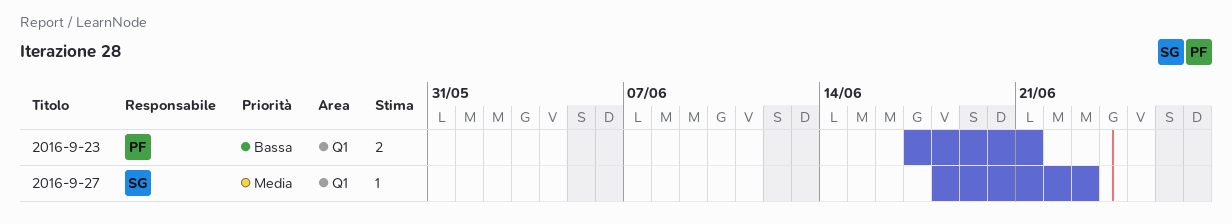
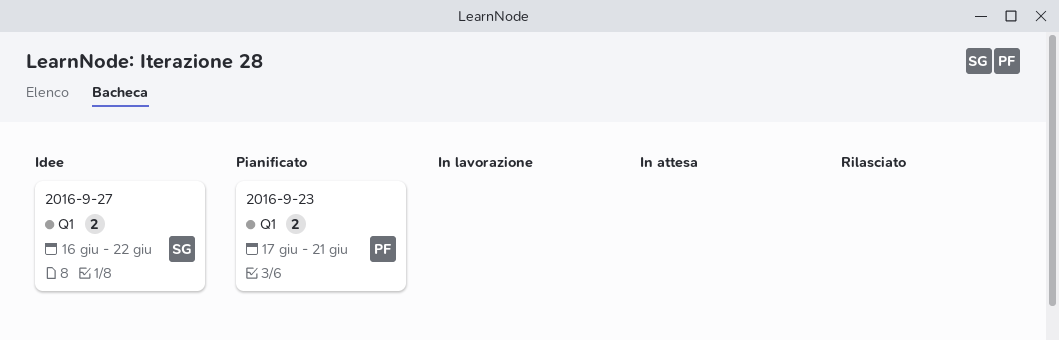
2016-9-27, estimate: 1 -> 2
2016-9-27, start: Jun 18 -> Jun 16
2016-9-27, due: Jun 23 -> Jun 22

